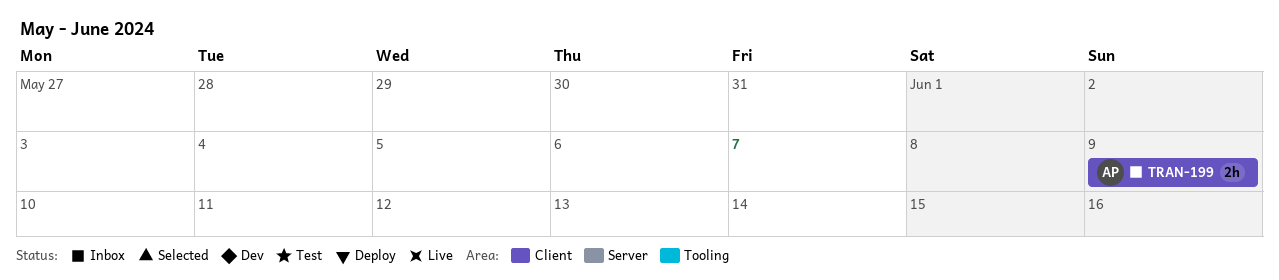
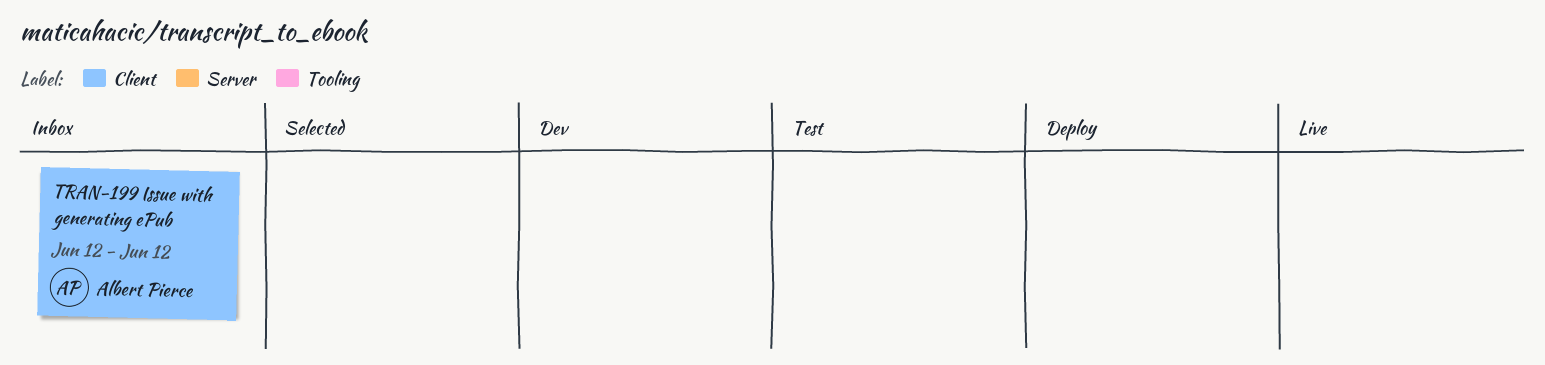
TRAN-199, start: Jun 9 -> Jun 12
TRAN-199, due: Jun 9 -> Jun 12

